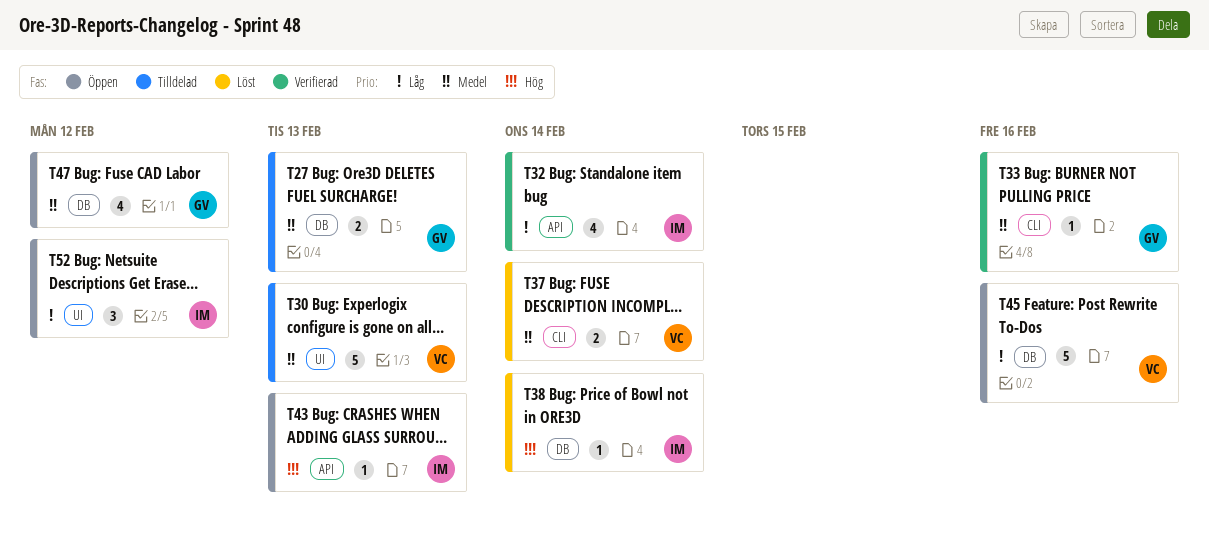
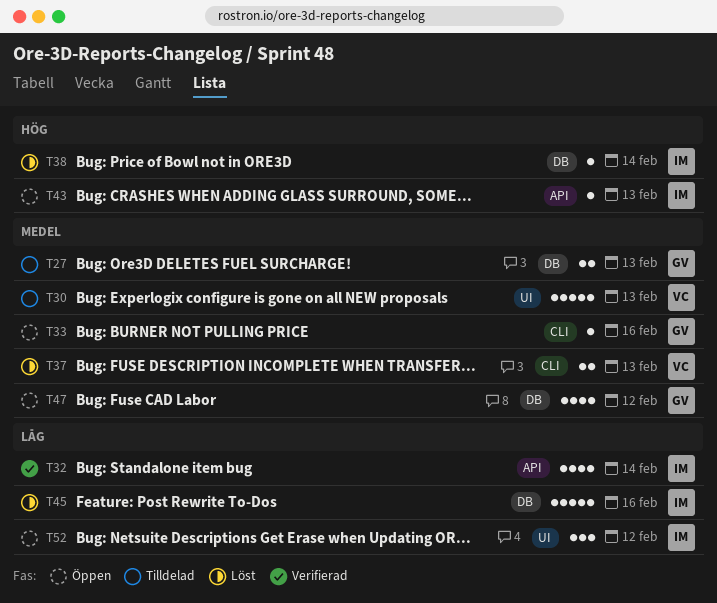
T33, status: Verifierad -> Öppen
T37, due: Feb 14 -> Feb 13
T45, status: Öppen -> Löst
T45, owner: VC -> IM

